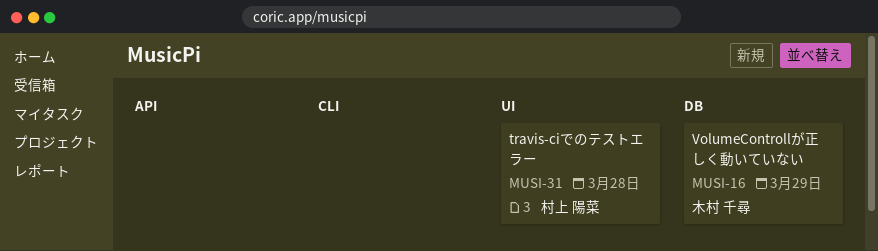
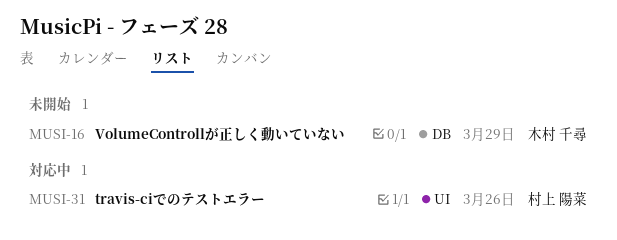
MUSI-31, due: Mar 28 -> Mar 26

